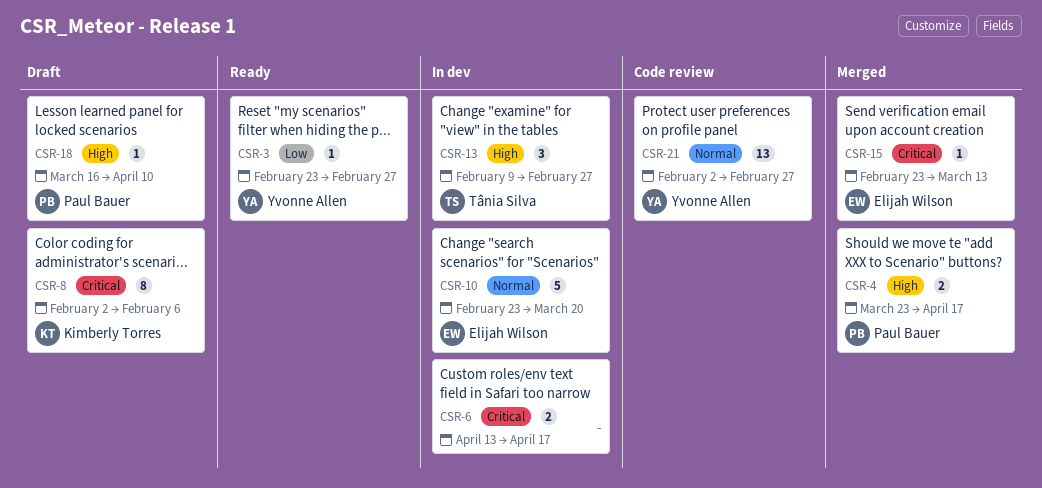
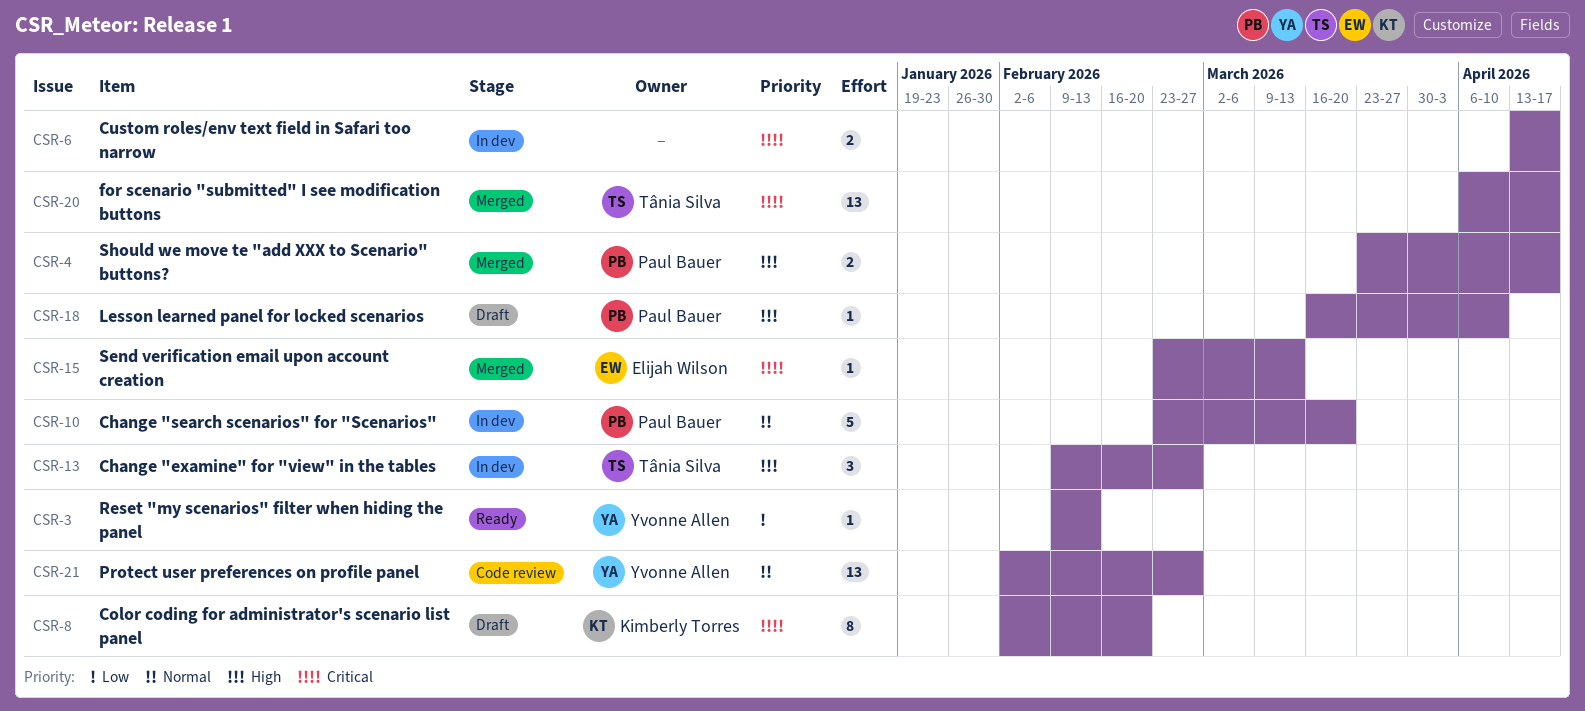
CSR-3, start: Feb 23 -> Feb 9
CSR-3, due: Feb 27 -> Feb 13
CSR-8, due: Feb 6 -> Feb 20
CSR-10, owner: Elijah Wilson -> Paul Bauer
CSR-20: none -> present

